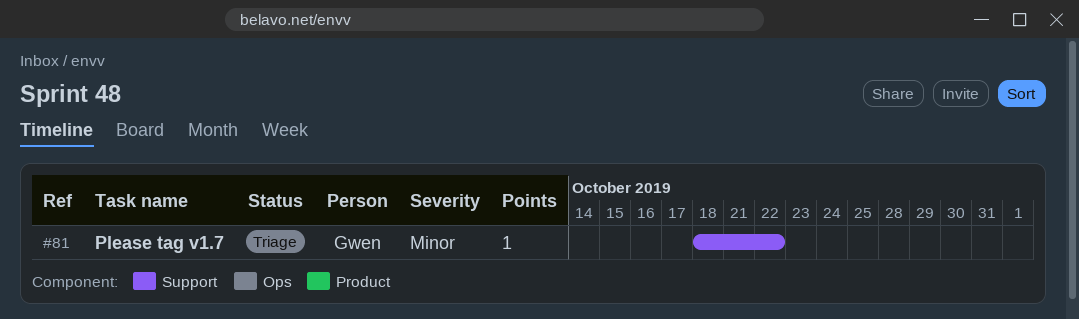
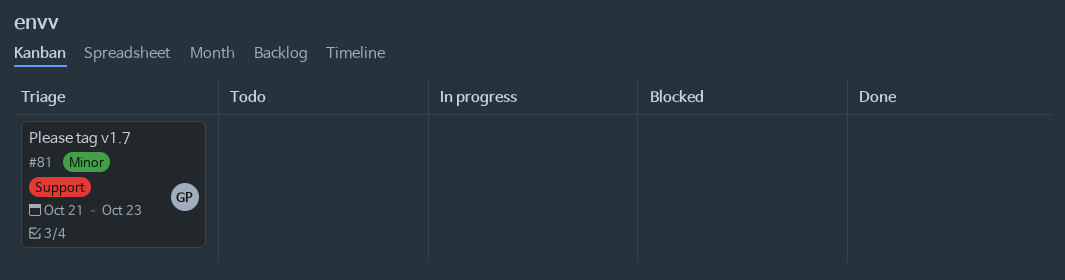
#81, start: Oct 18 -> Oct 21
#81, due: Oct 22 -> Oct 23

